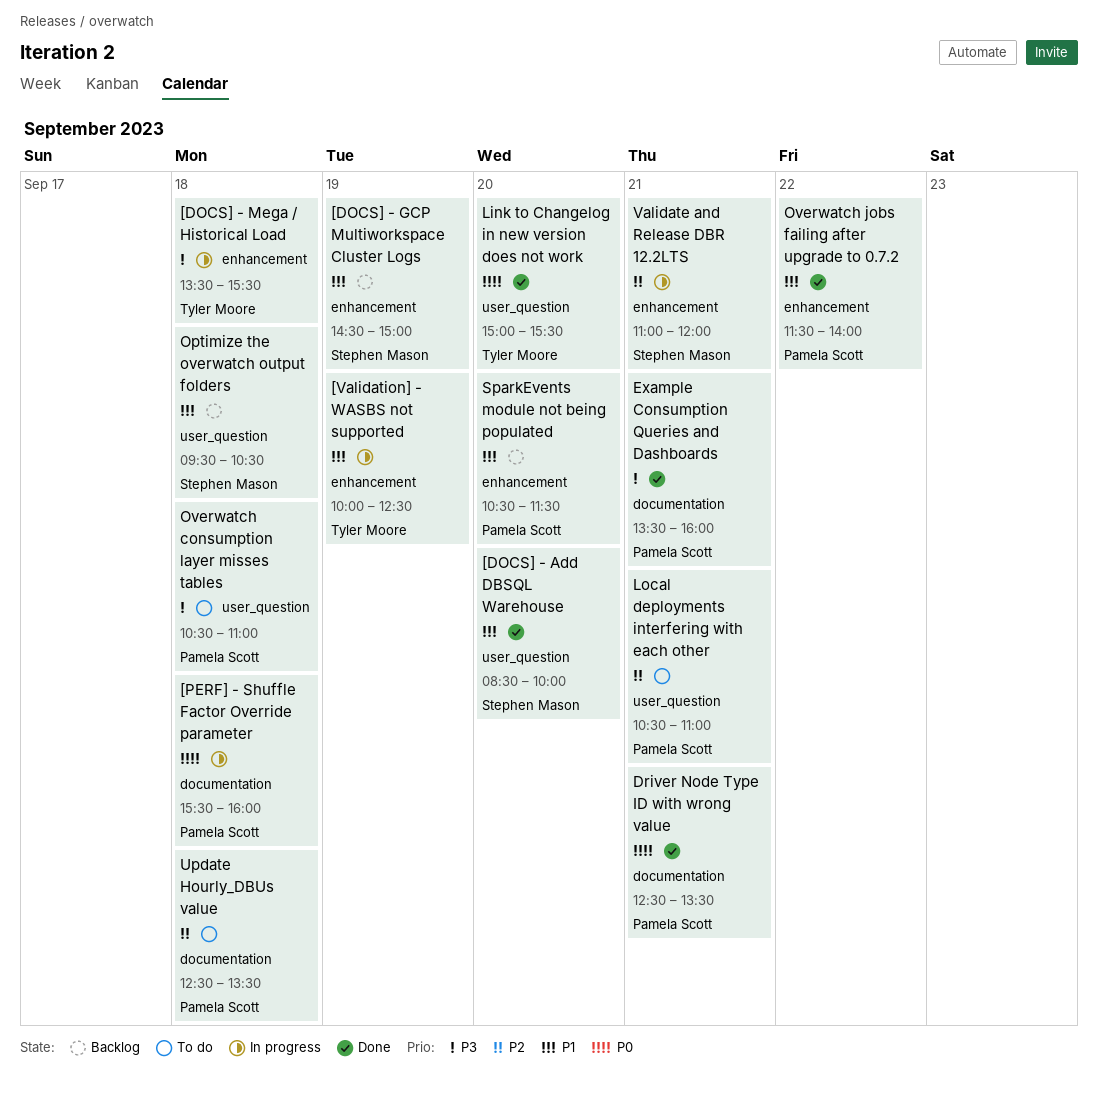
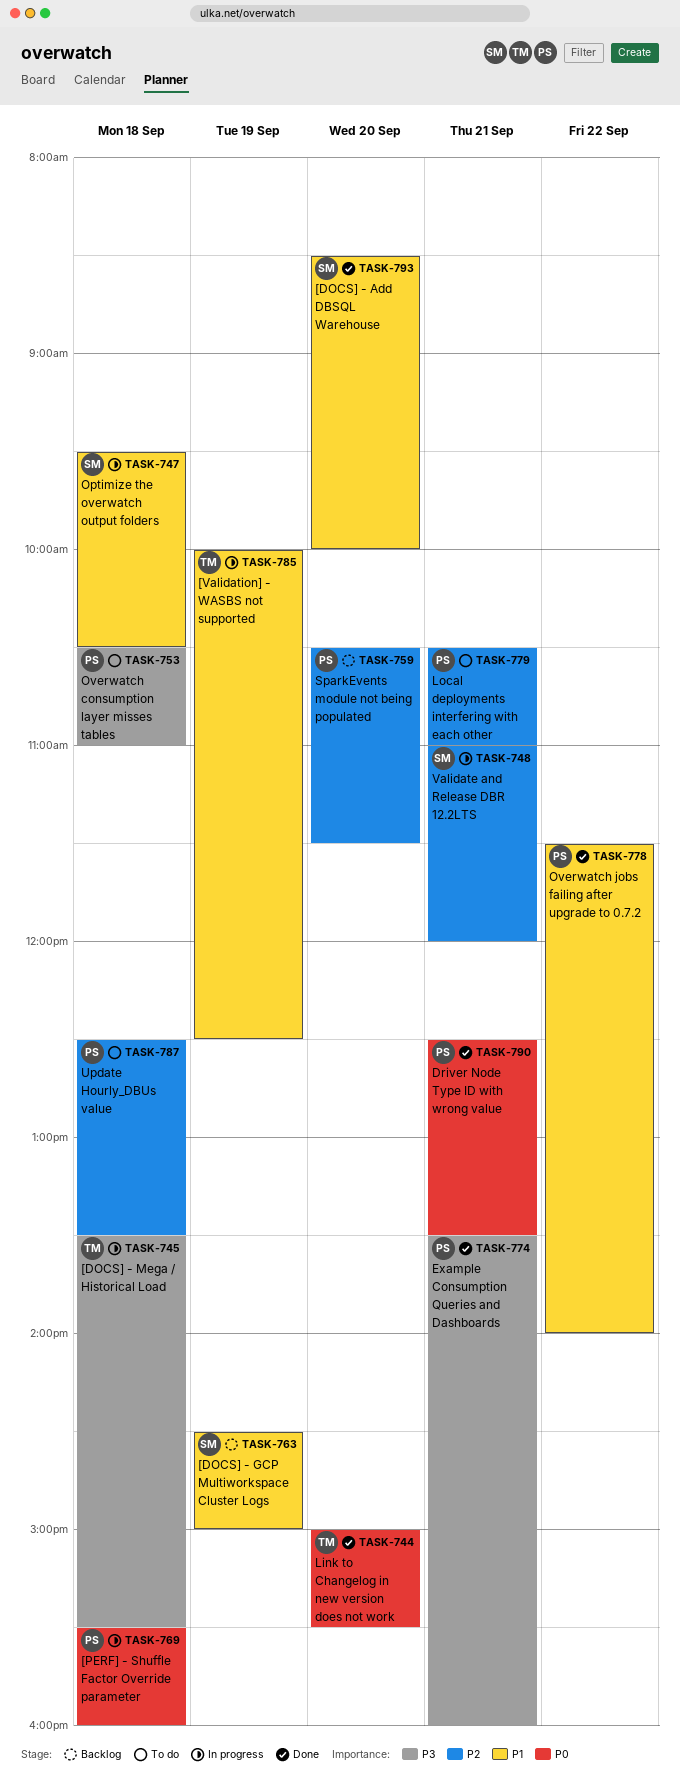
Optimize the overwatch output folders, status: Backlog -> In progress
SparkEvents module not being populated, priority: P1 -> P2

